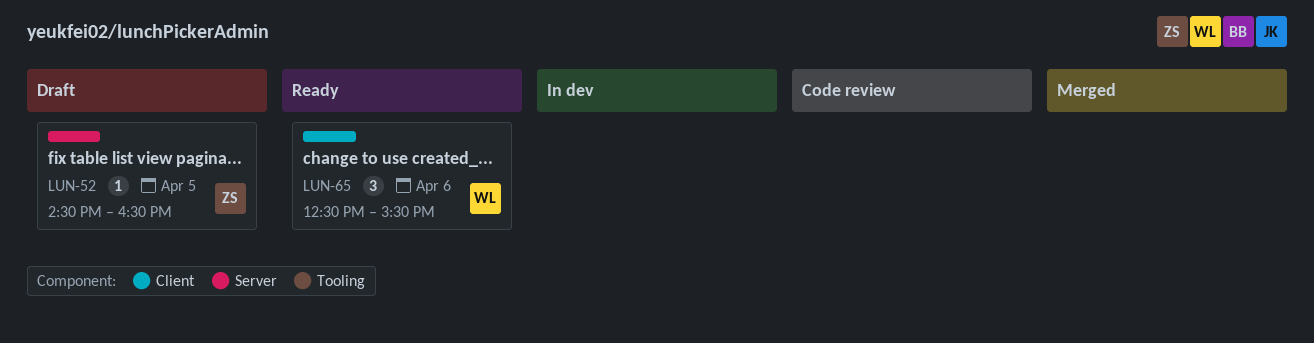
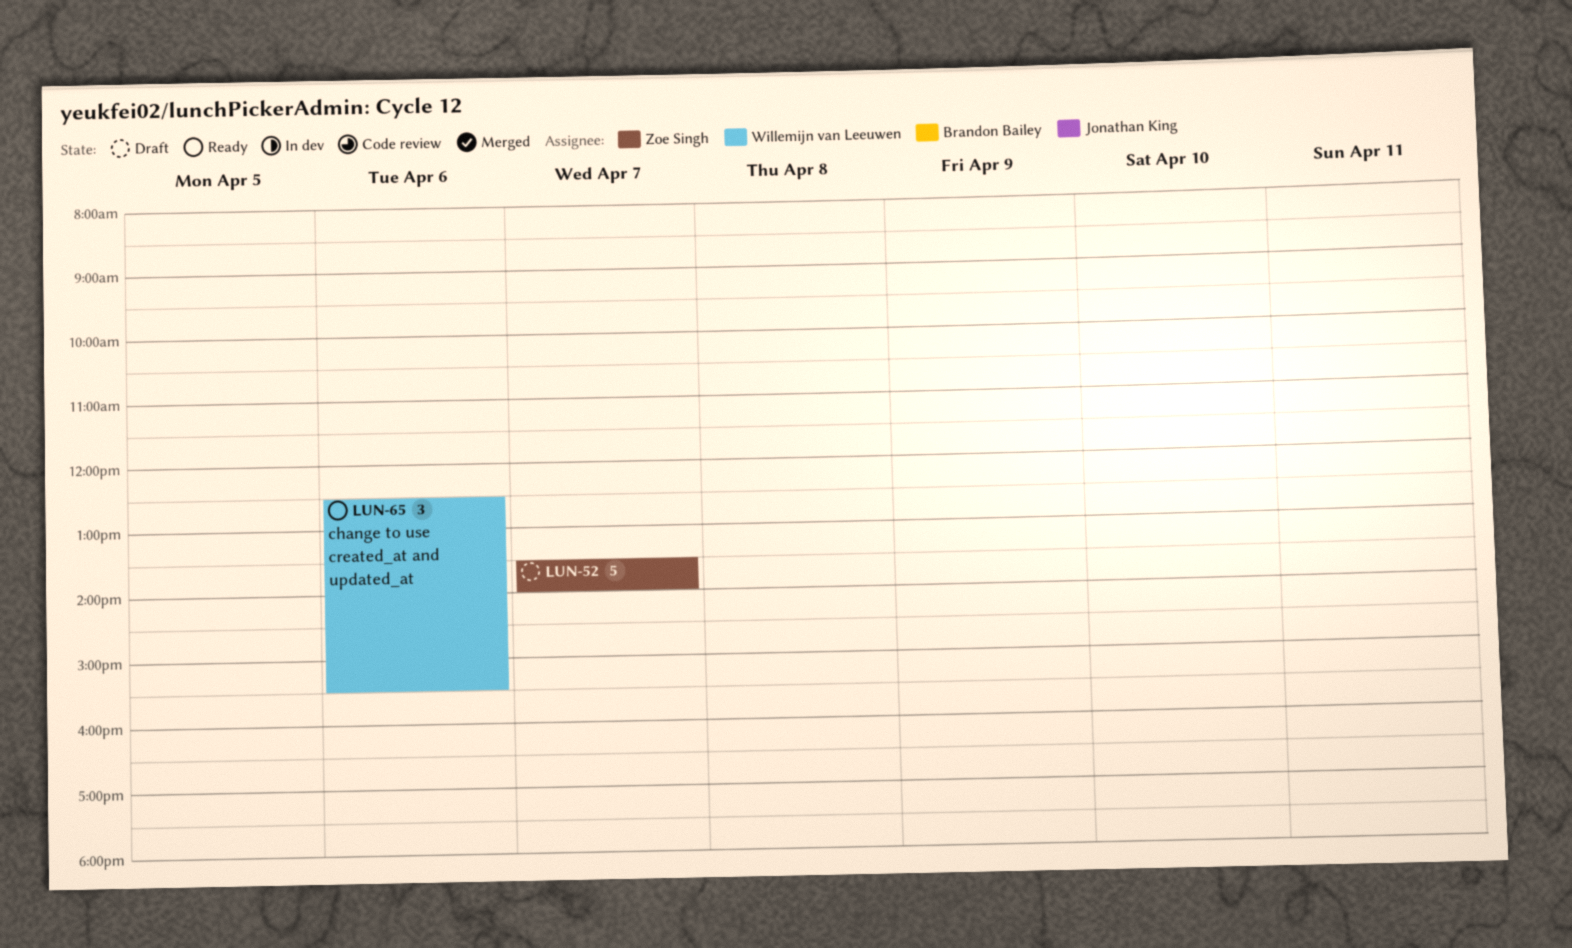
LUN-52, estimate: 1 -> 5
LUN-52, day: Apr 5 -> Apr 7
LUN-52, begins: 14:30 -> 13:30
LUN-52, ends: 16:30 -> 14:00

